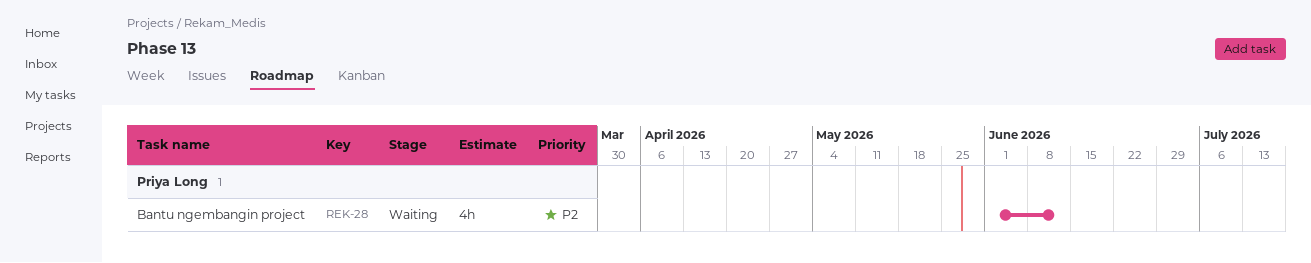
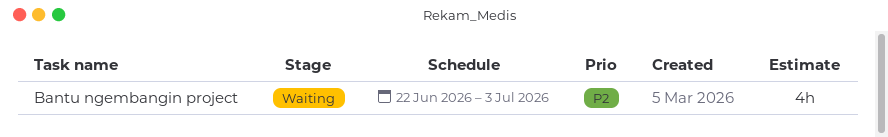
Bantu ngembangin project, start: Jun 1 -> Jun 22
Bantu ngembangin project, due: Jun 12 -> Jul 3

